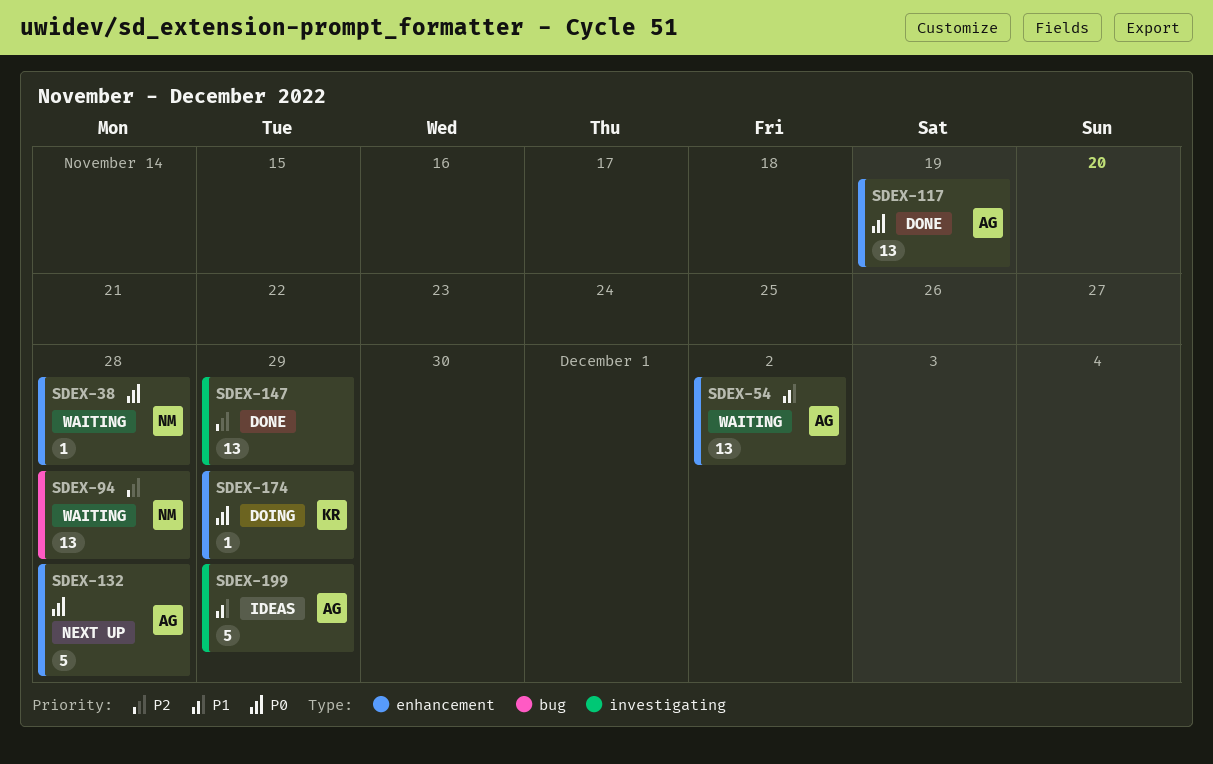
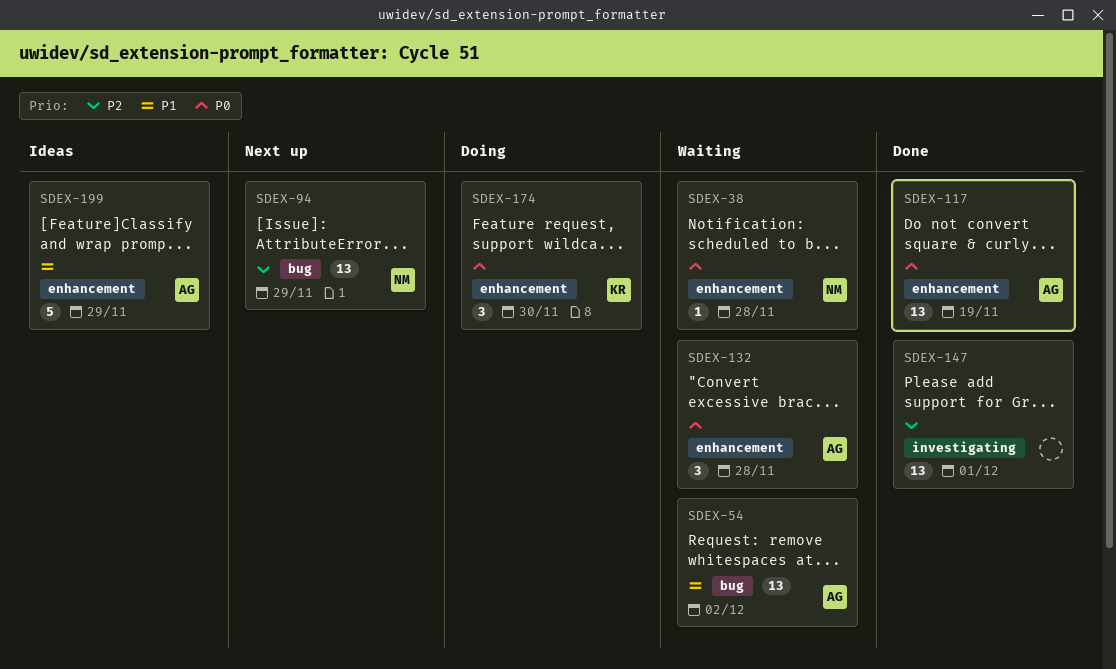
SDEX-54, label: enhancement -> bug
SDEX-94, status: Waiting -> Next up
SDEX-94, due: Nov 28 -> Nov 29
SDEX-132, status: Next up -> Waiting
SDEX-132, estimate: 5 -> 3
SDEX-147, due: Nov 29 -> Dec 1
SDEX-174, estimate: 1 -> 3
SDEX-174, due: Nov 29 -> Nov 30
SDEX-199, label: investigating -> enhancement

